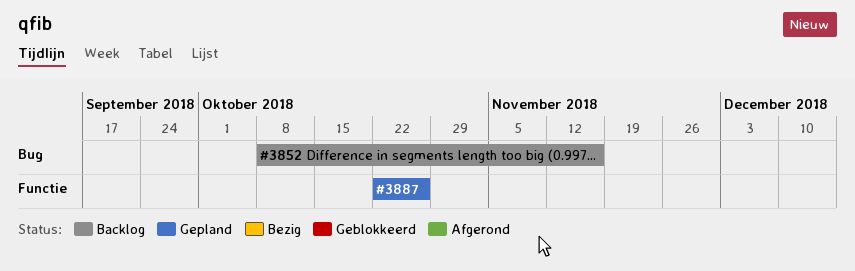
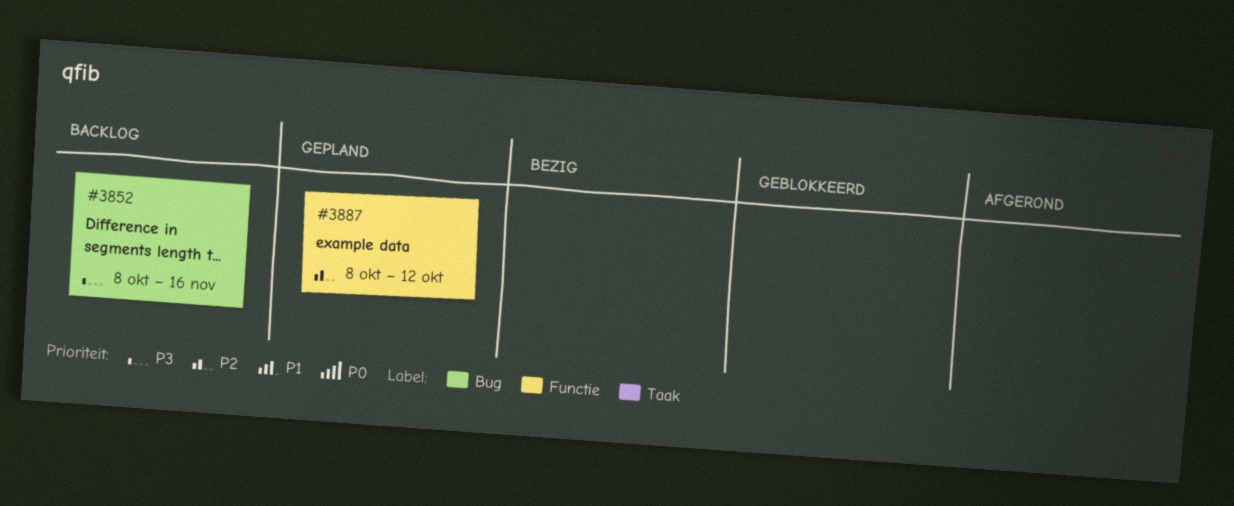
#3887, start: Oct 22 -> Oct 8
#3887, due: Oct 26 -> Oct 12

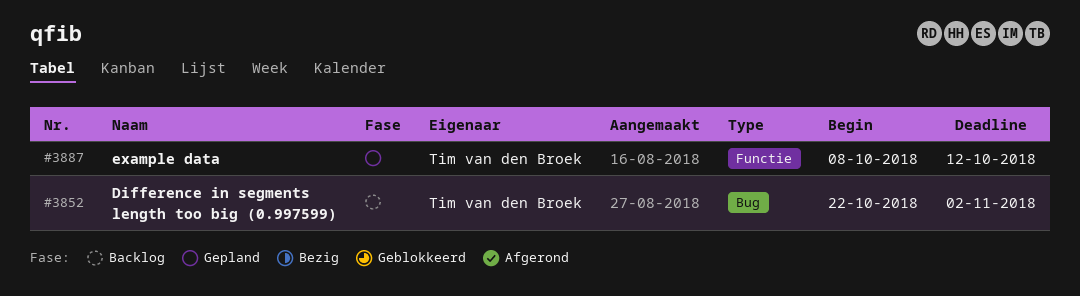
#3852, start: Oct 8 -> Oct 22
#3852, due: Nov 16 -> Nov 2

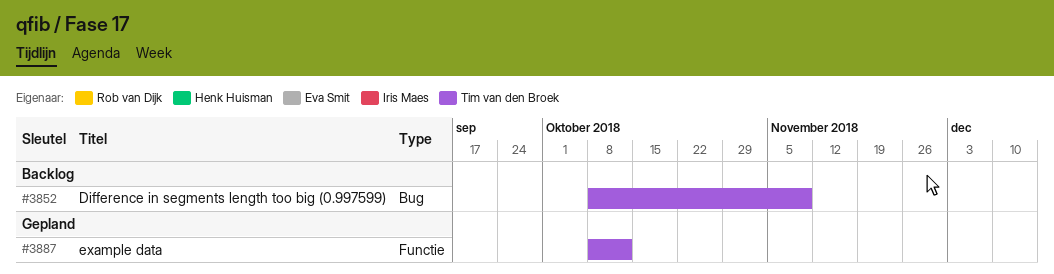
#3852, start: Oct 22 -> Oct 8
#3852, due: Nov 2 -> Nov 9

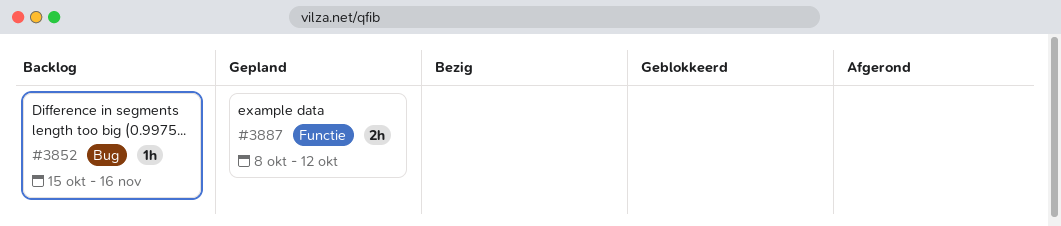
#3852, start: Oct 8 -> Oct 15
#3852, due: Nov 9 -> Nov 16

